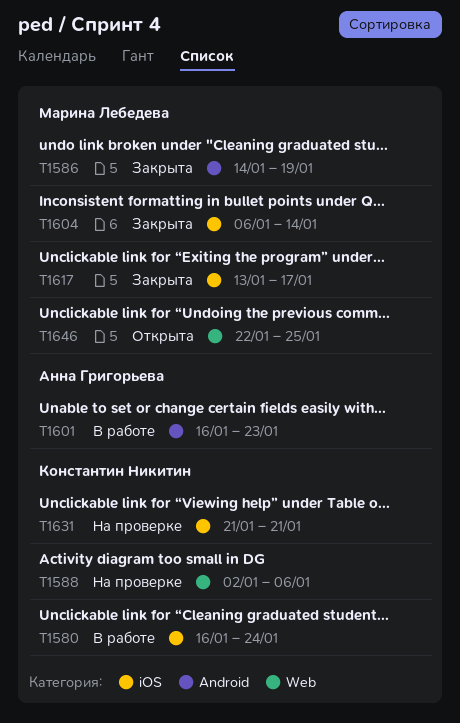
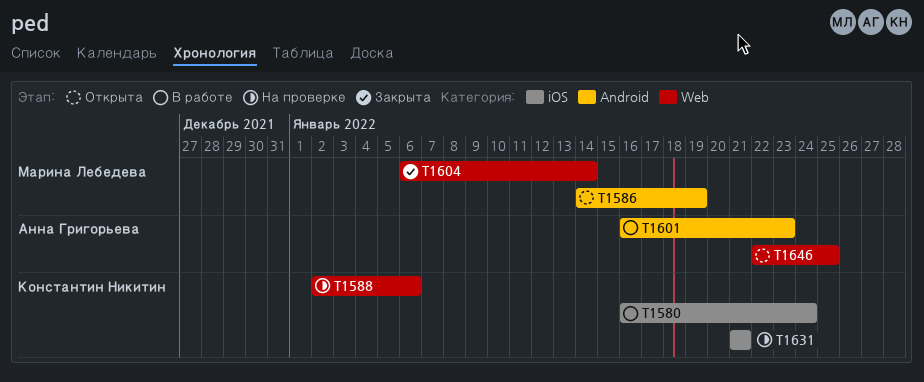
T1586, status: Закрыта -> Открыта
T1604, label: iOS -> Web
T1617: present -> none
T1646, owner: Марина Лебедева -> Анна Григорьева

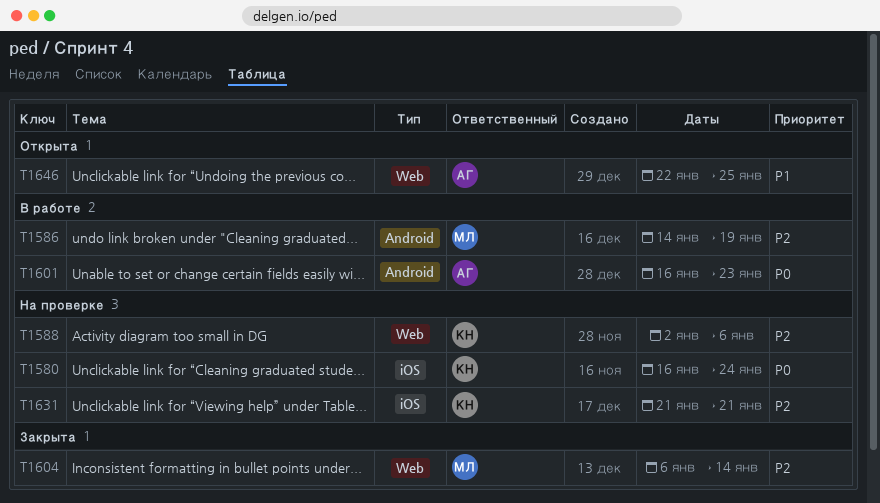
T1580, status: В работе -> На проверке
T1586, status: Открыта -> В работе

